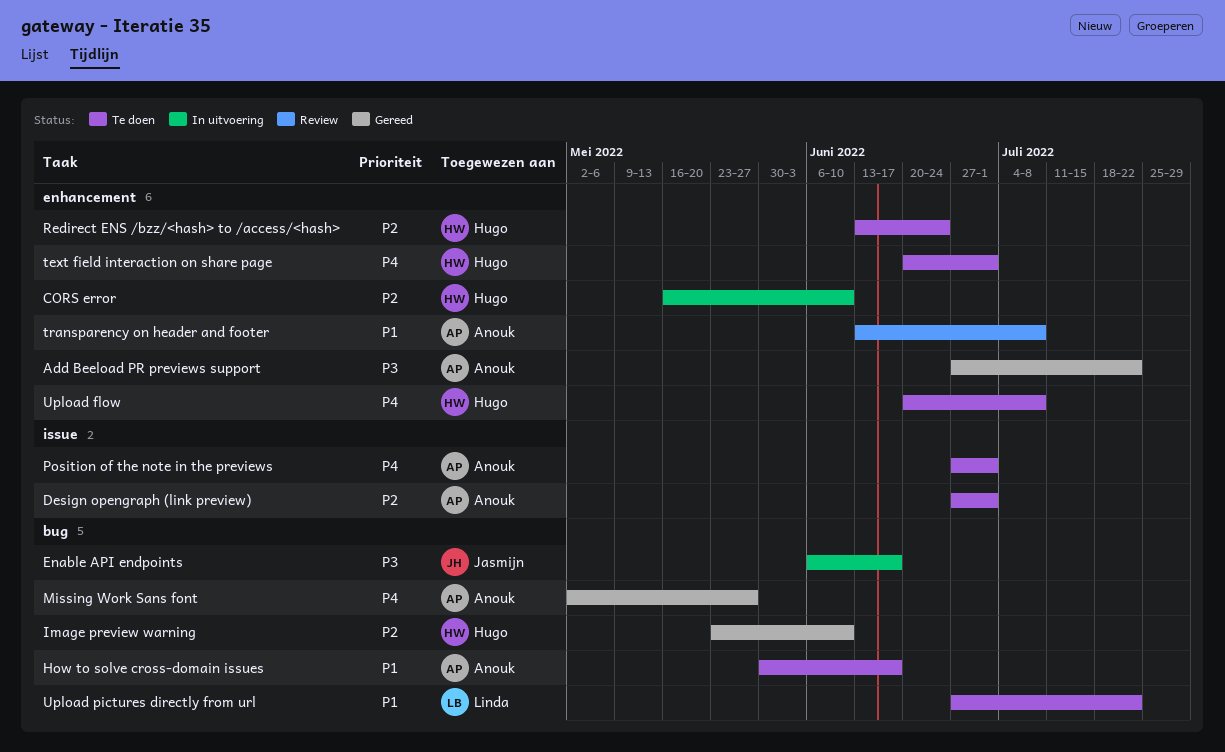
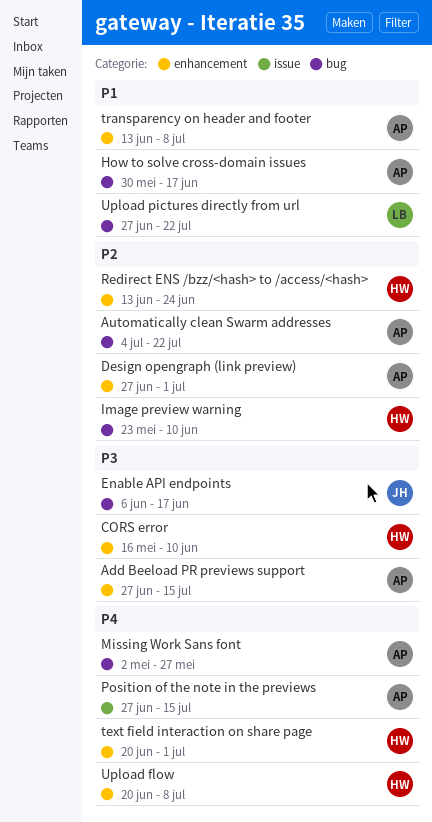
Add Beeload PR previews support, due: Jul 22 -> Jul 15
Automatically clean Swarm addresses: none -> present
CORS error, priority: P2 -> P3
Design opengraph (link preview), label: issue -> enhancement
Position of the note in the previews, due: Jul 1 -> Jul 15

